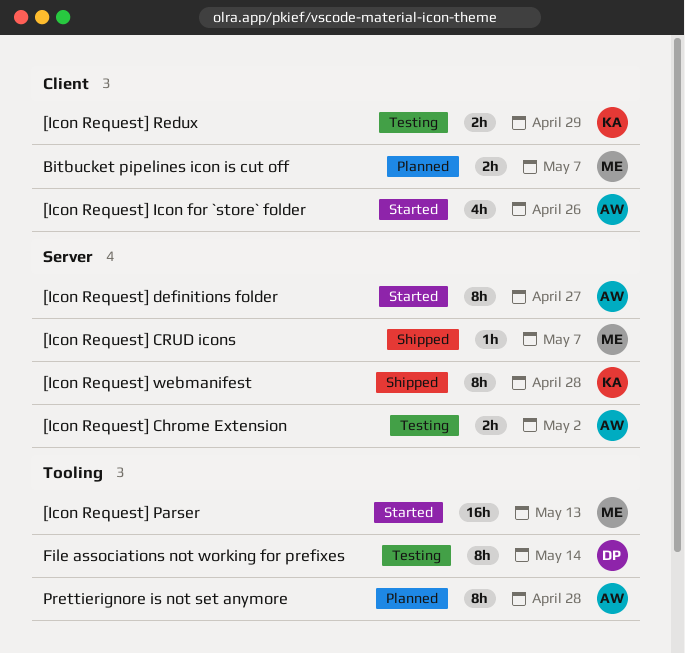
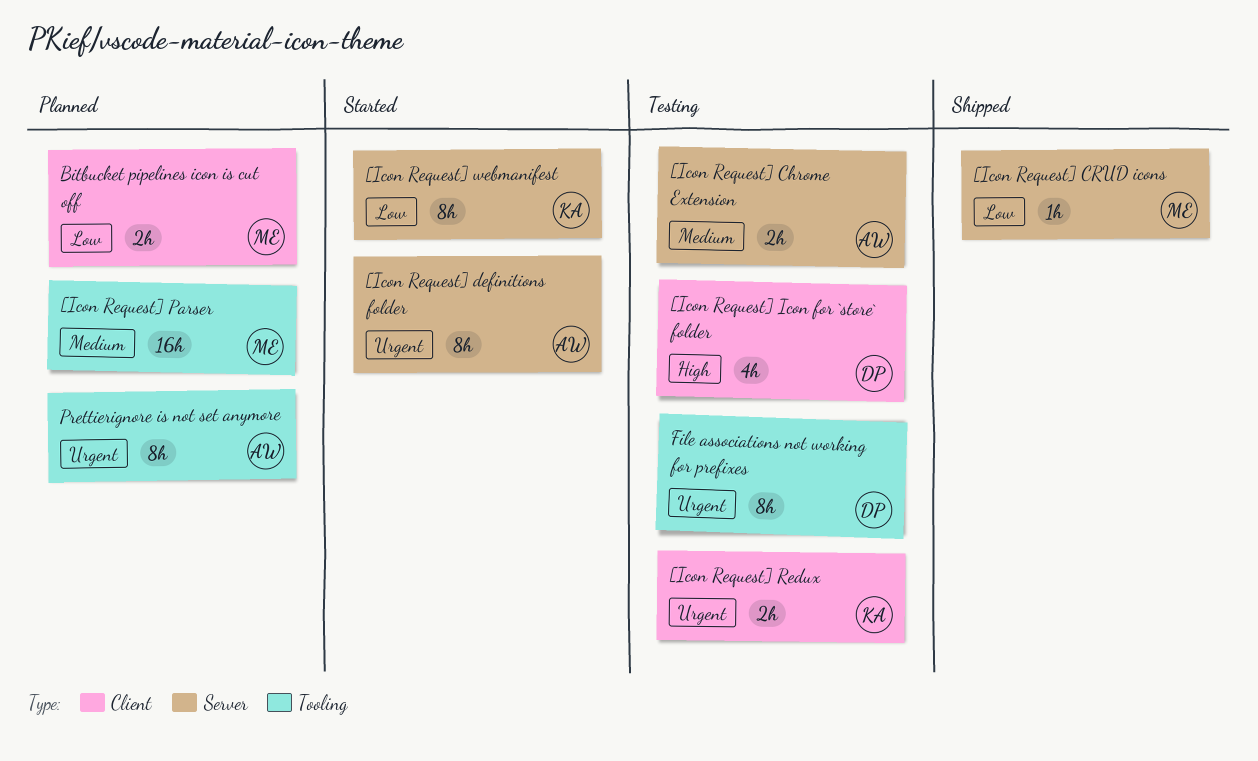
[Icon Request] Icon for `store` folder, status: Started -> Testing
[Icon Request] Icon for `store` folder, owner: AW -> DP
[Icon Request] Parser, status: Started -> Planned
[Icon Request] webmanifest, status: Shipped -> Started

